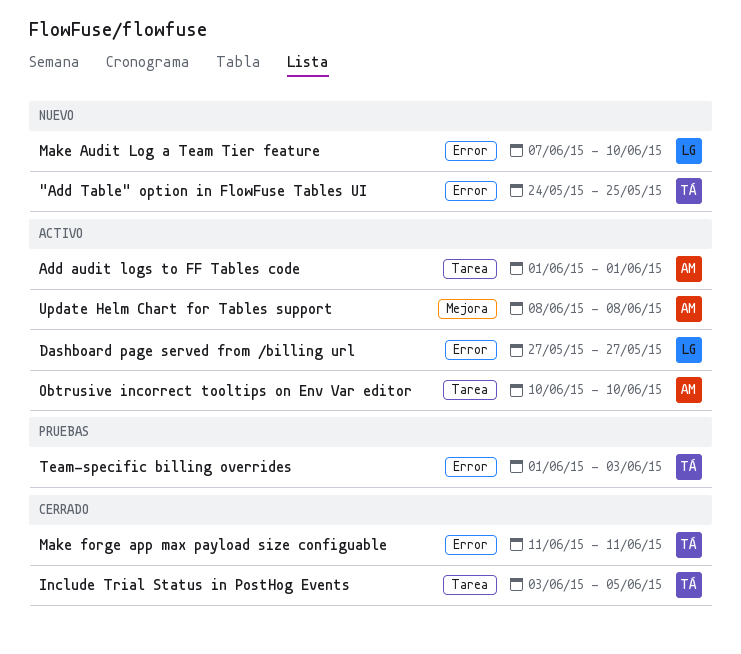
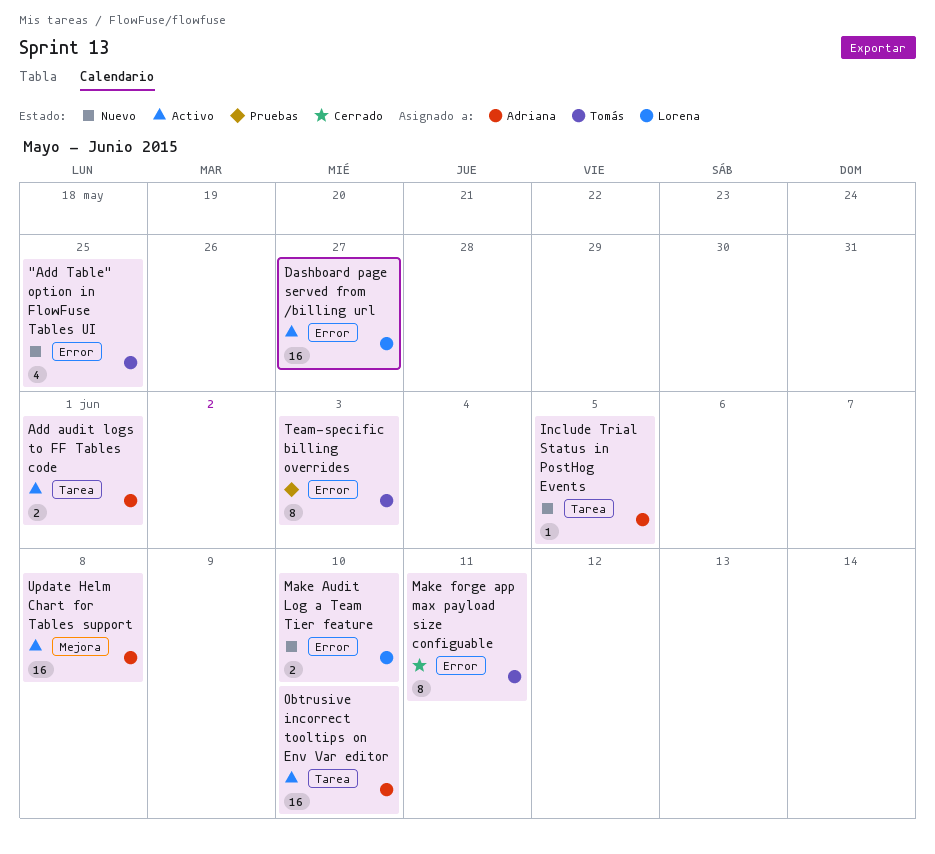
Include Trial Status in PostHog Events, status: Cerrado -> Nuevo
Include Trial Status in PostHog Events, owner: Tomás -> Adriana

